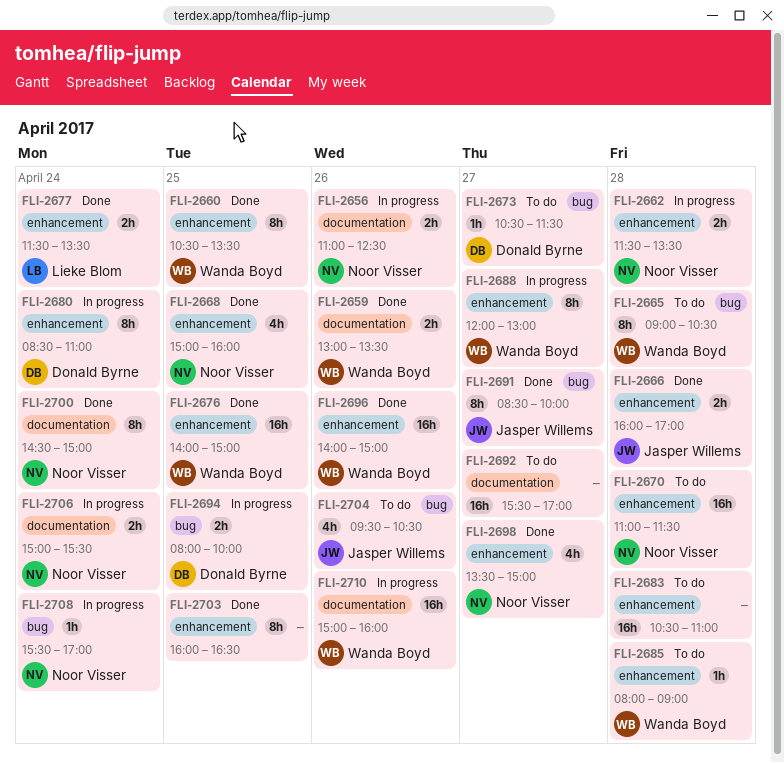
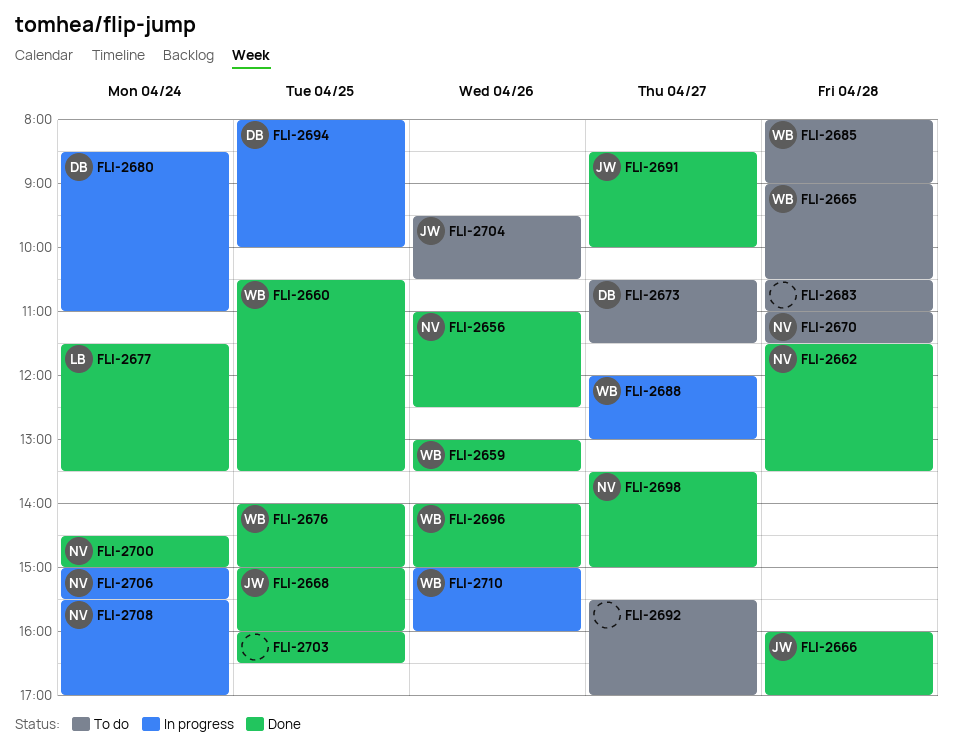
FLI-2656, status: In progress -> Done
FLI-2662, status: In progress -> Done
FLI-2668, owner: Noor Visser -> Jasper Willems

